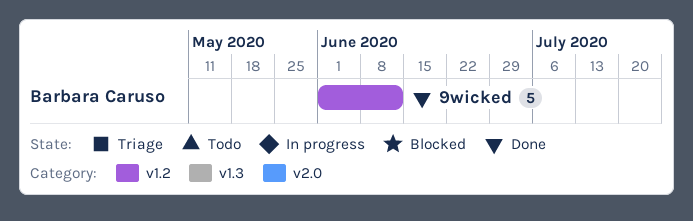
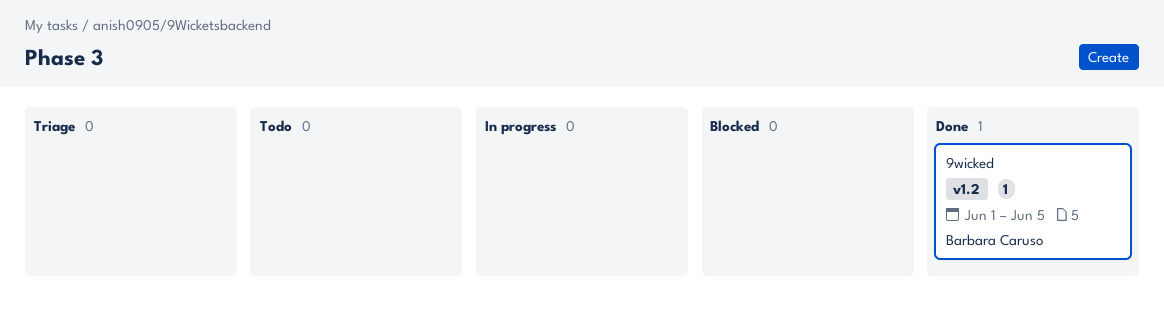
9wicked, estimate: 5 -> 1
9wicked, due: Jun 12 -> Jun 5

